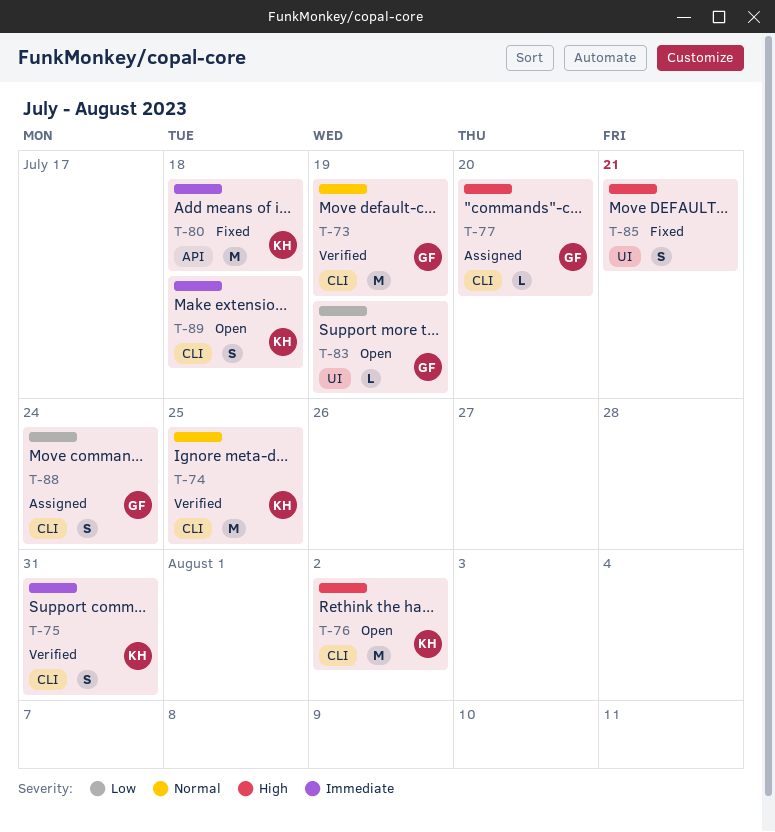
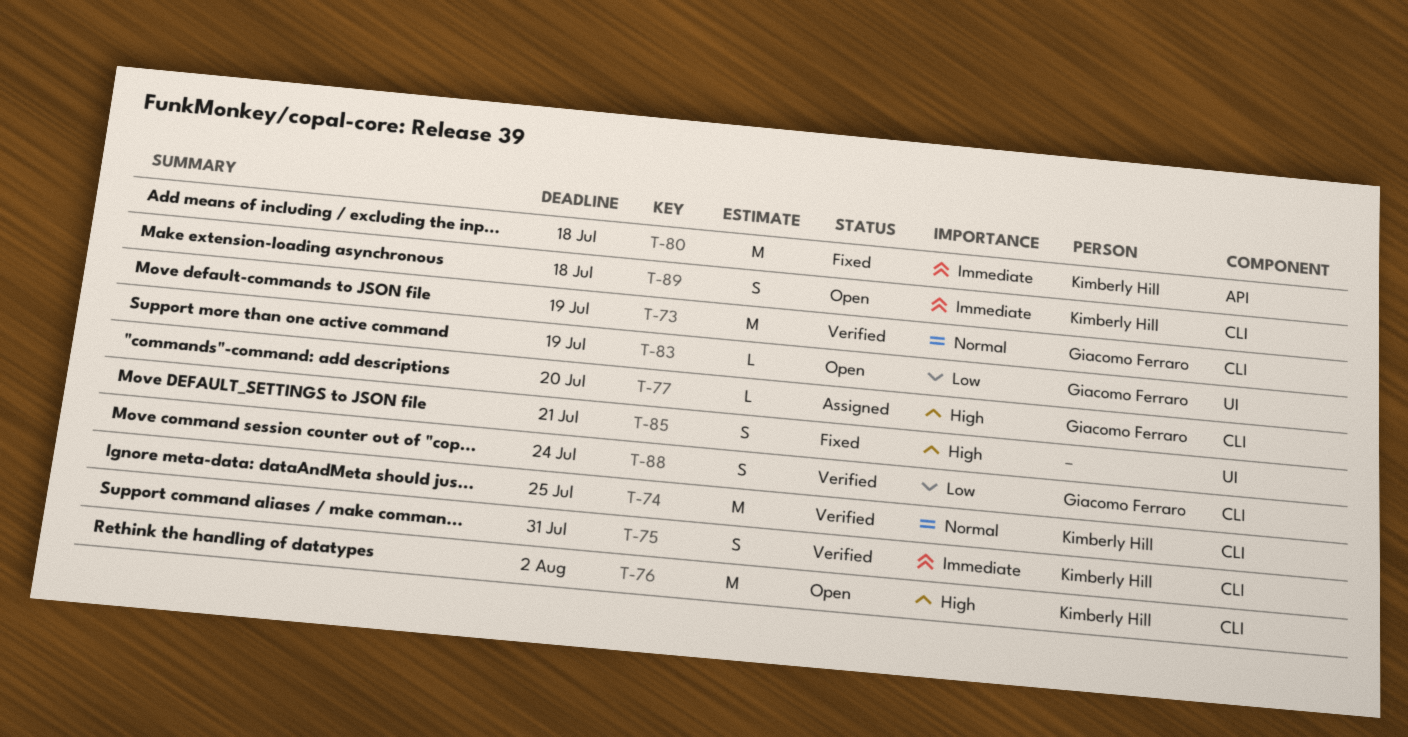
T-88, status: Assigned -> Verified

